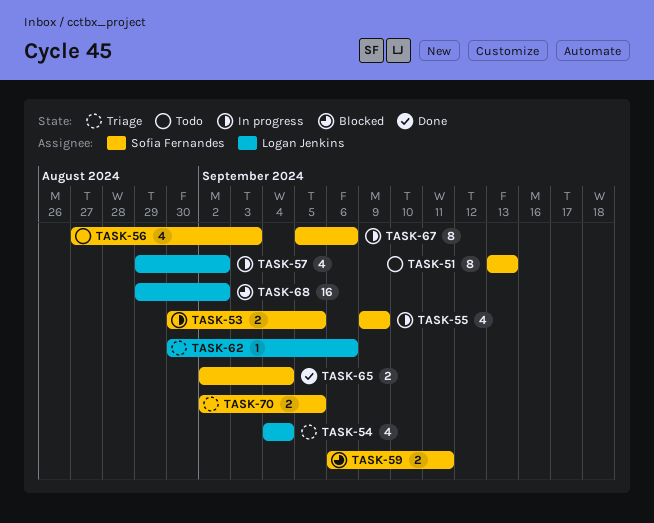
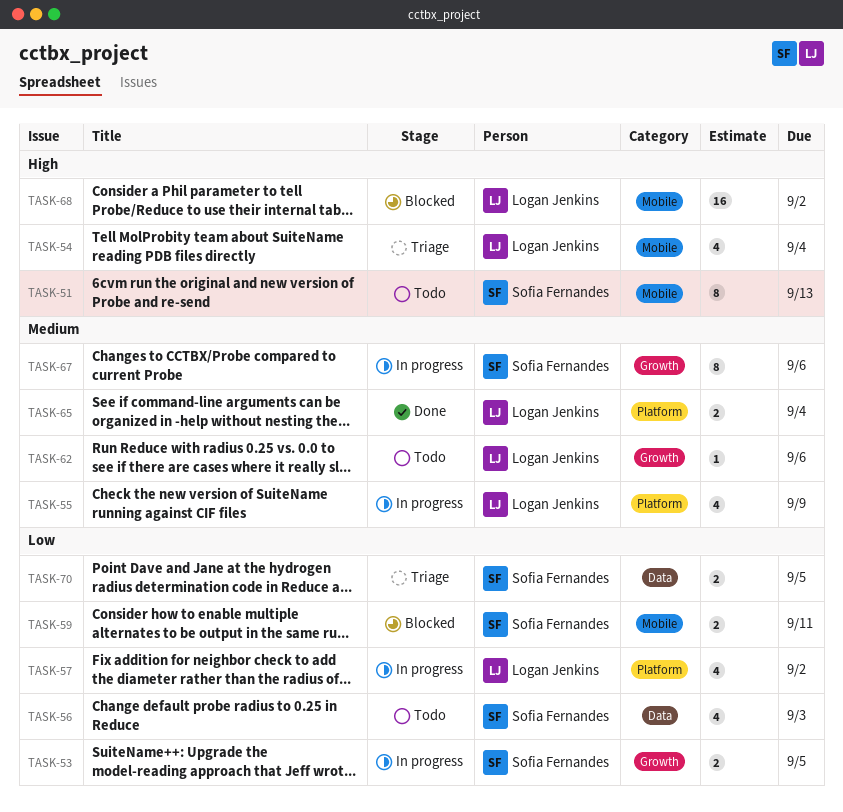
TASK-55, owner: Sofia Fernandes -> Logan Jenkins
TASK-62, status: Triage -> Todo
TASK-65, owner: Sofia Fernandes -> Logan Jenkins

